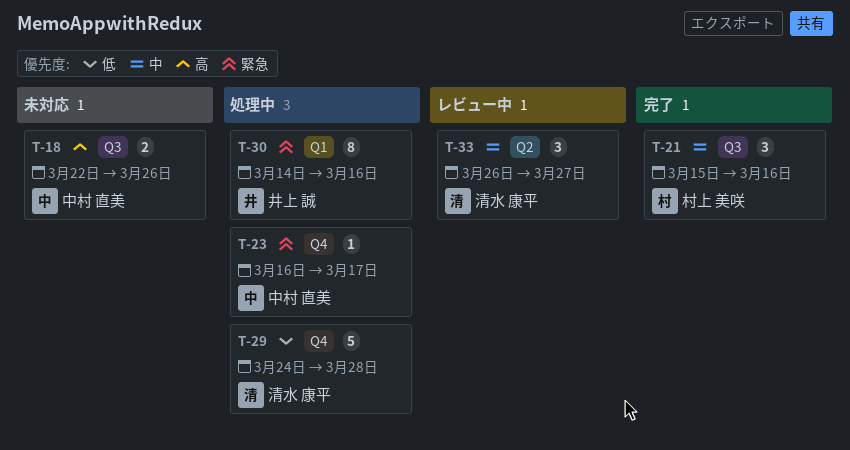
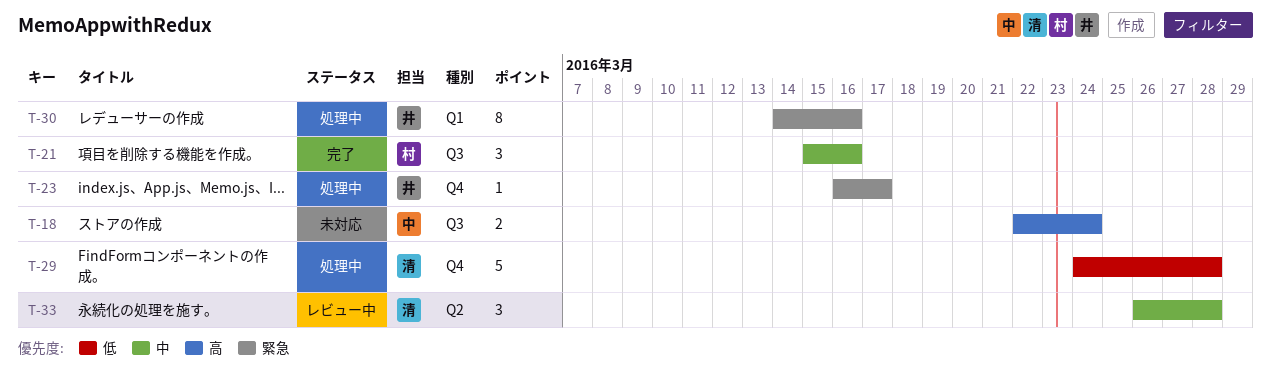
T-18, due: Mar 26 -> Mar 24
T-23, owner: 中村 直美 -> 井上 誠
T-33, due: Mar 27 -> Mar 28

